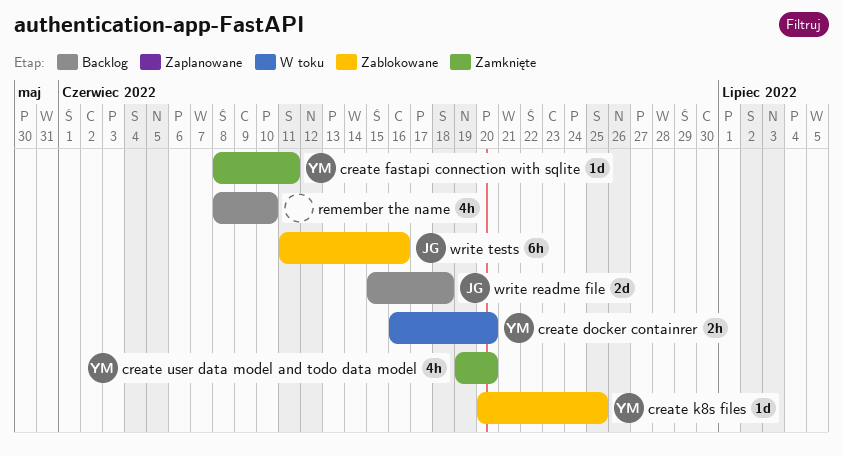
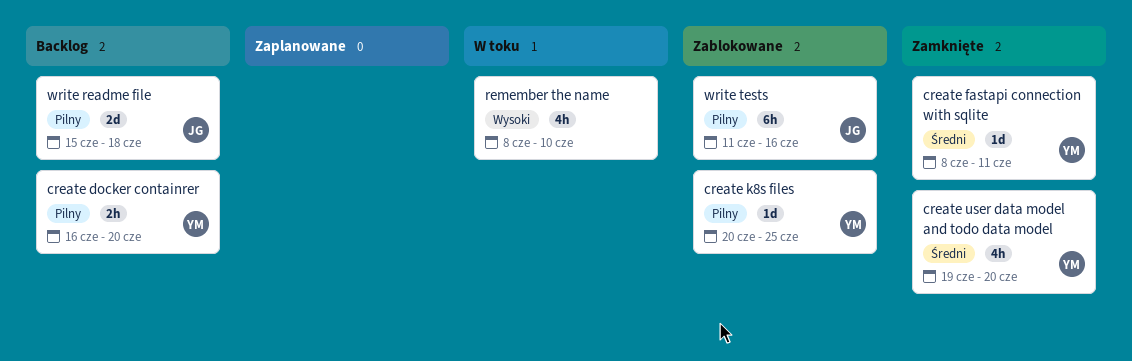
create docker containrer, status: W toku -> Backlog
remember the name, status: Backlog -> W toku

